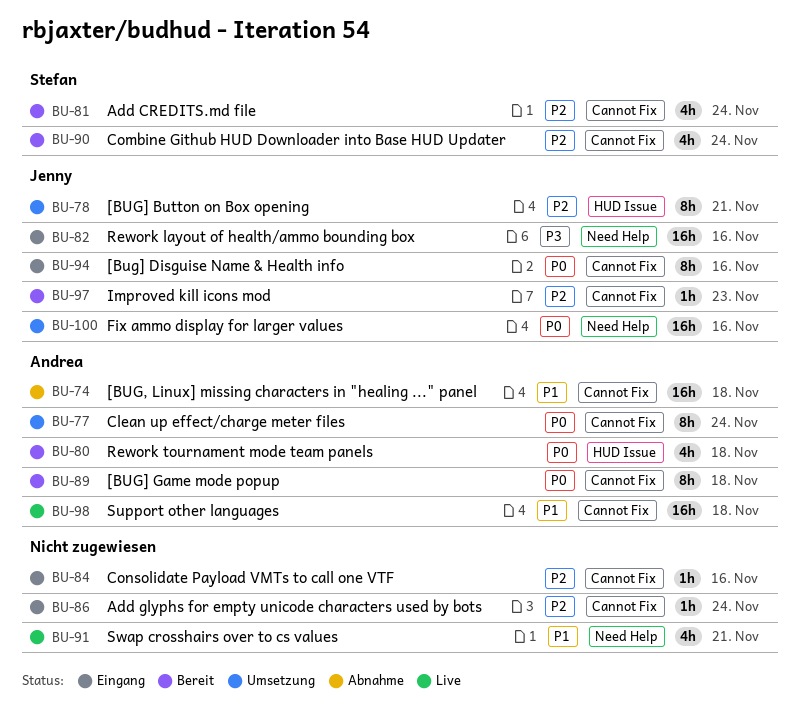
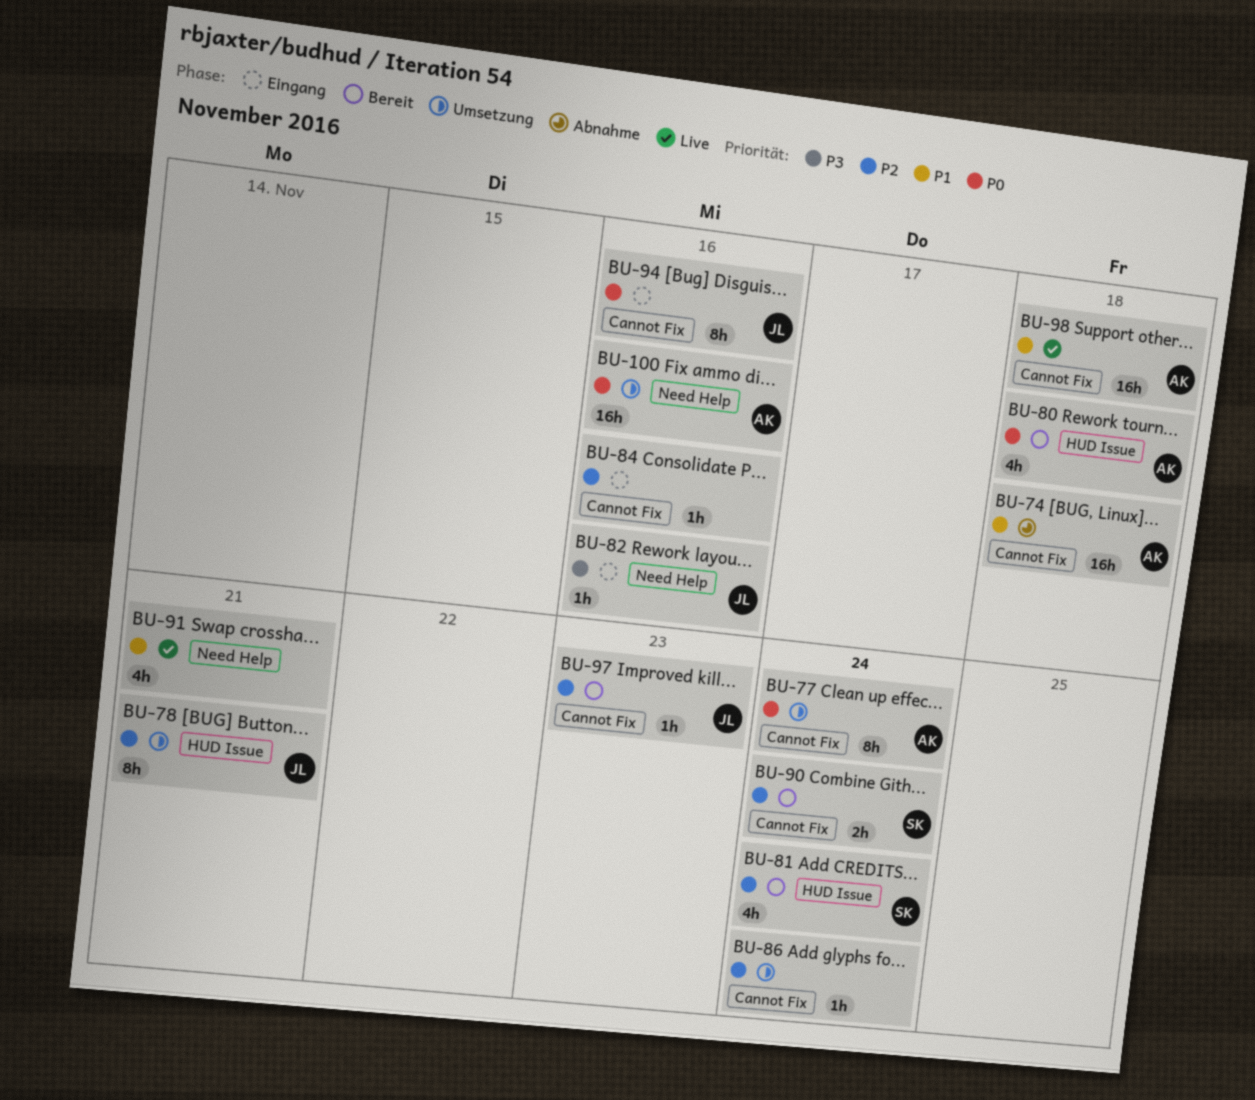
BU-81, label: Cannot Fix -> HUD Issue
BU-82, estimate: 16h -> 1h
BU-86, status: Eingang -> Umsetzung
BU-89: present -> none
BU-90, estimate: 4h -> 2h
BU-100, owner: Jenny -> Andrea

